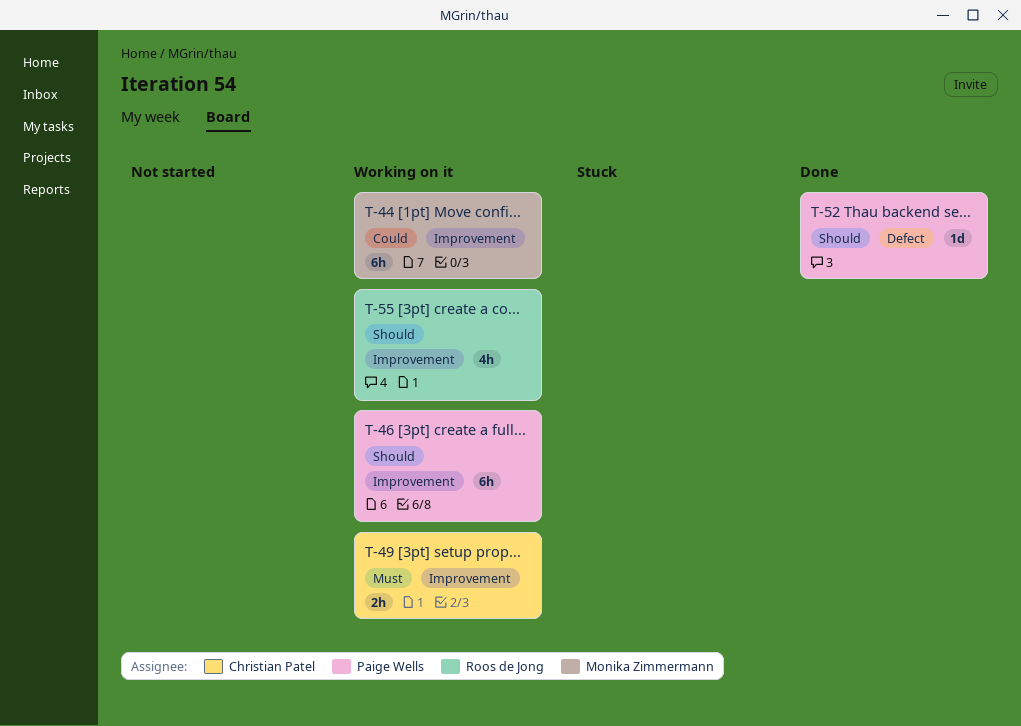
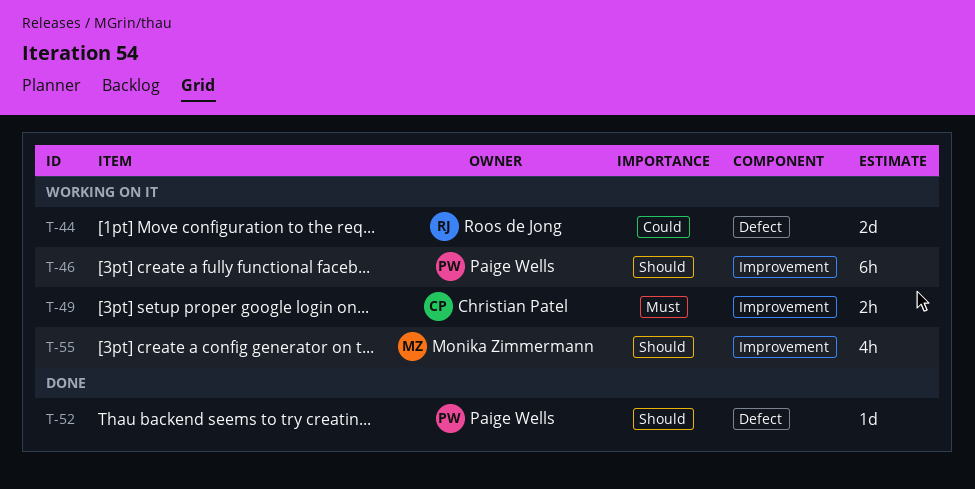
T-44, owner: Monika Zimmermann -> Roos de Jong
T-44, label: Improvement -> Defect
T-44, estimate: 6h -> 2d
T-55, owner: Roos de Jong -> Monika Zimmermann

